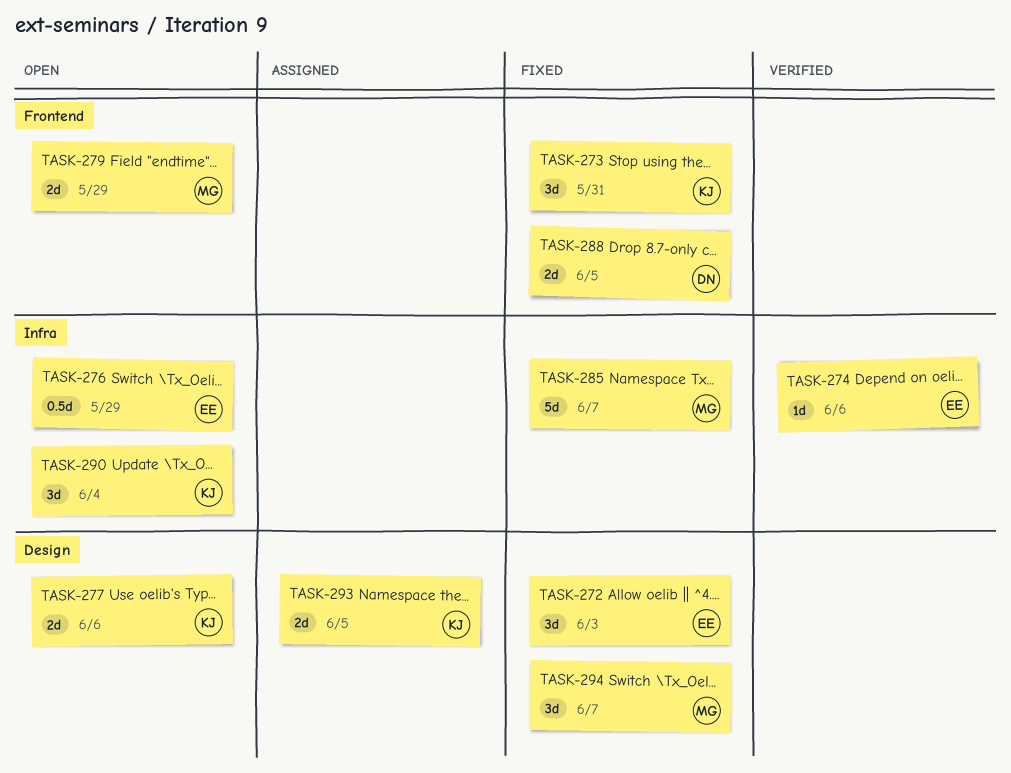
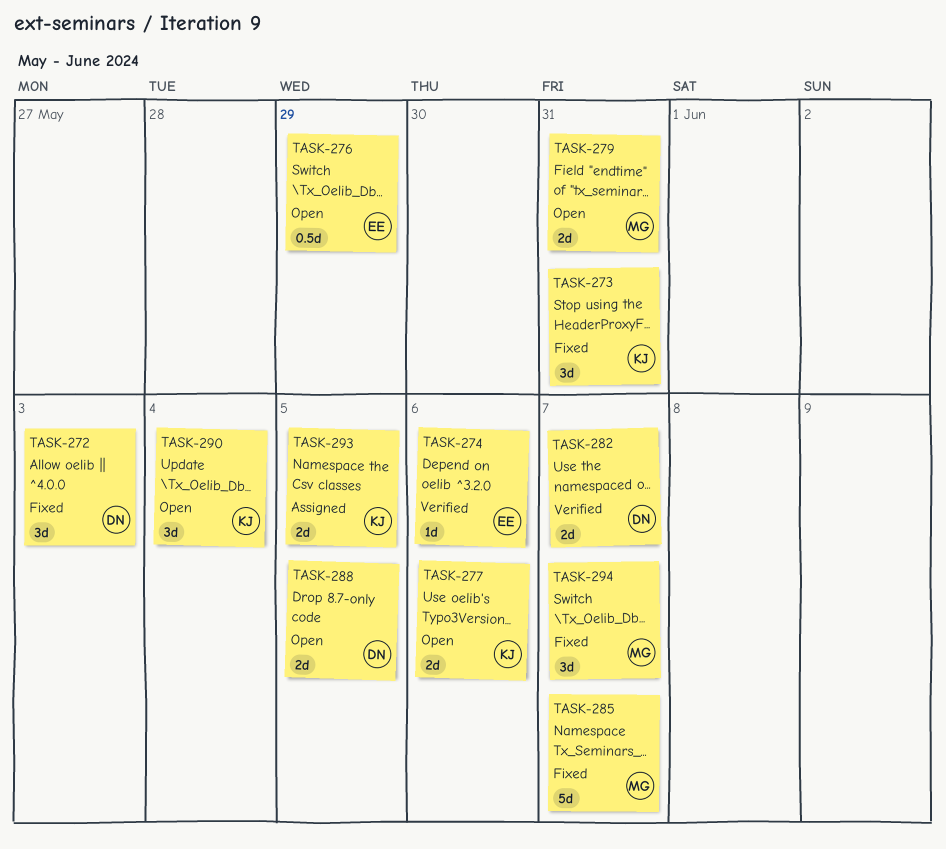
TASK-272, owner: EE -> DN
TASK-279, due: May 29 -> May 31
TASK-282: none -> present
TASK-288, status: Fixed -> Open

